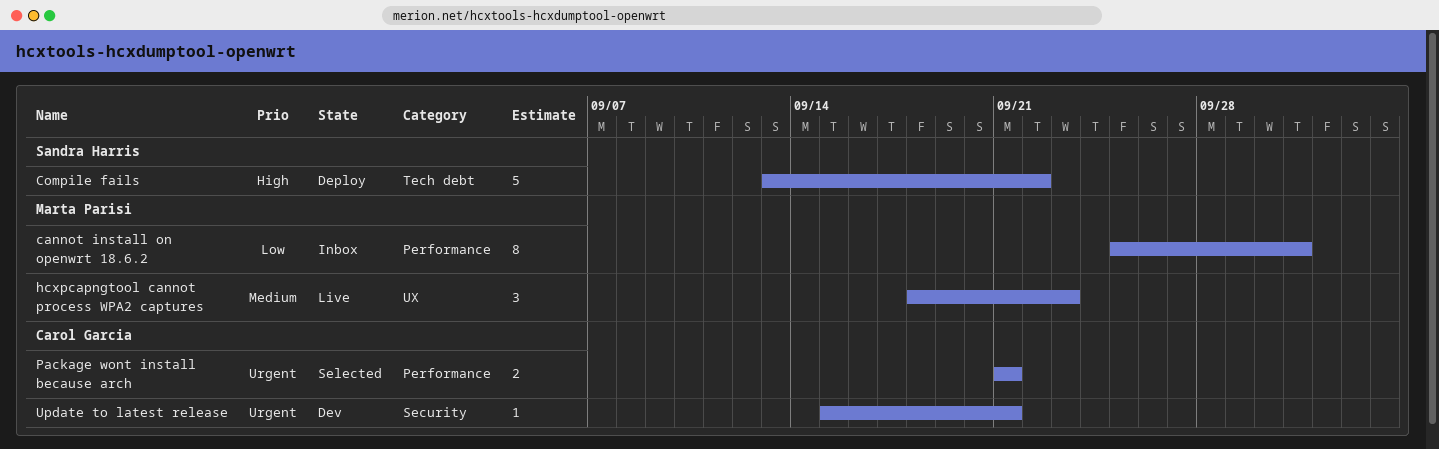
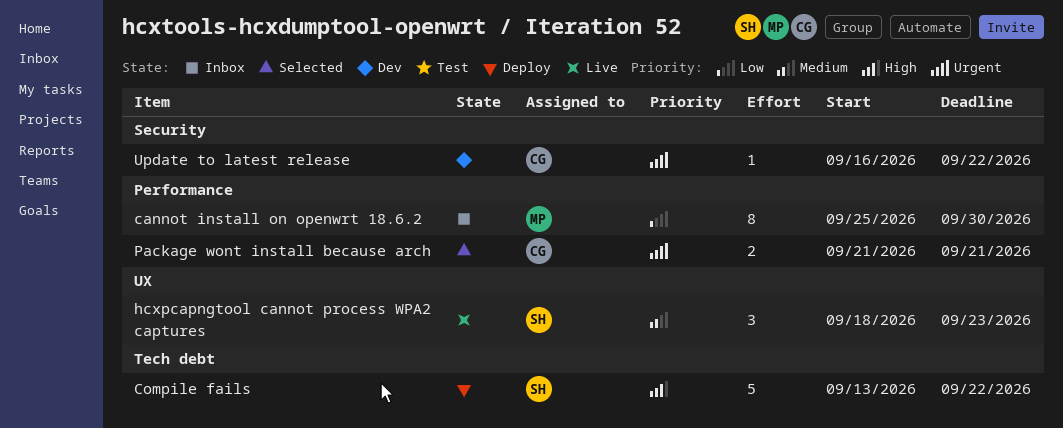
cannot install on openwrt 18.6.2, due: Oct 1 -> Sep 30
hcxpcapngtool cannot process WPA2 captures, owner: Marta Parisi -> Sandra Harris
Update to latest release, start: Sep 15 -> Sep 16
Update to latest release, due: Sep 21 -> Sep 22

